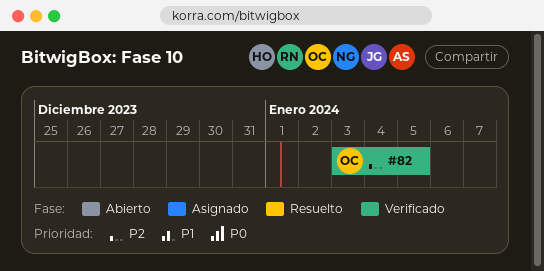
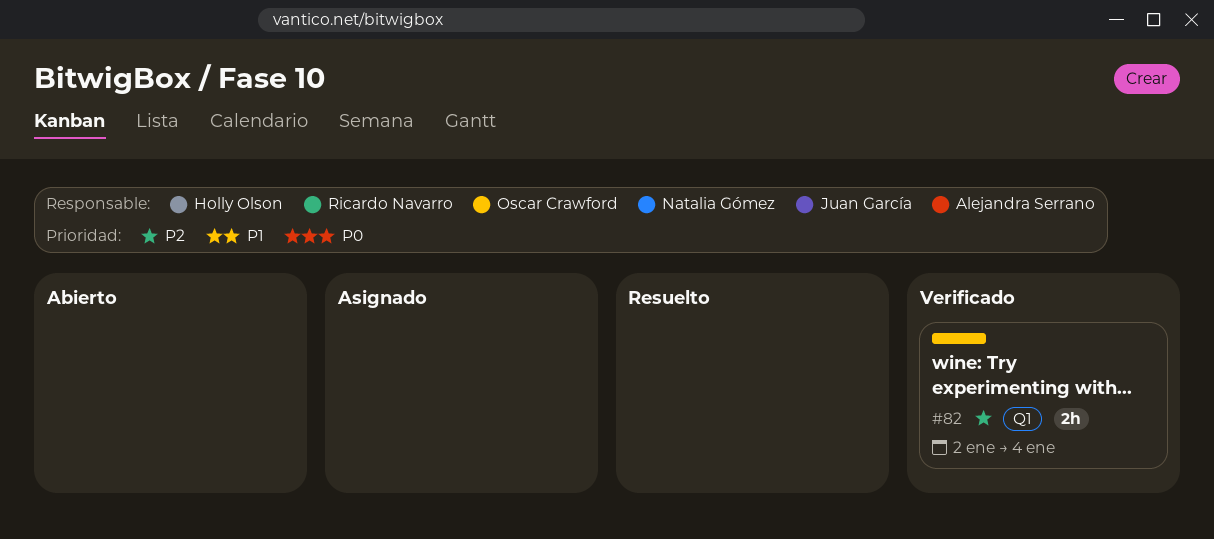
#82, start: Jan 3 -> Jan 2
#82, due: Jan 5 -> Jan 4

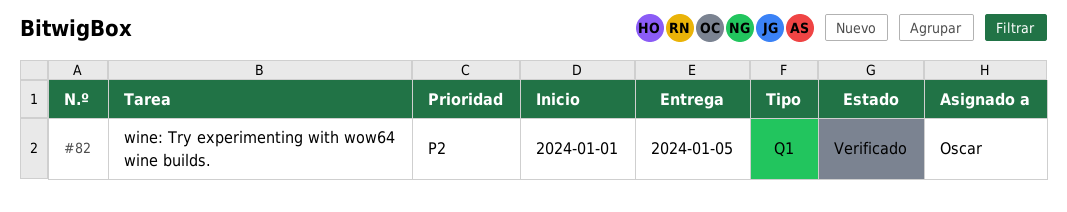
#82, start: Jan 2 -> Jan 1
#82, due: Jan 4 -> Jan 5

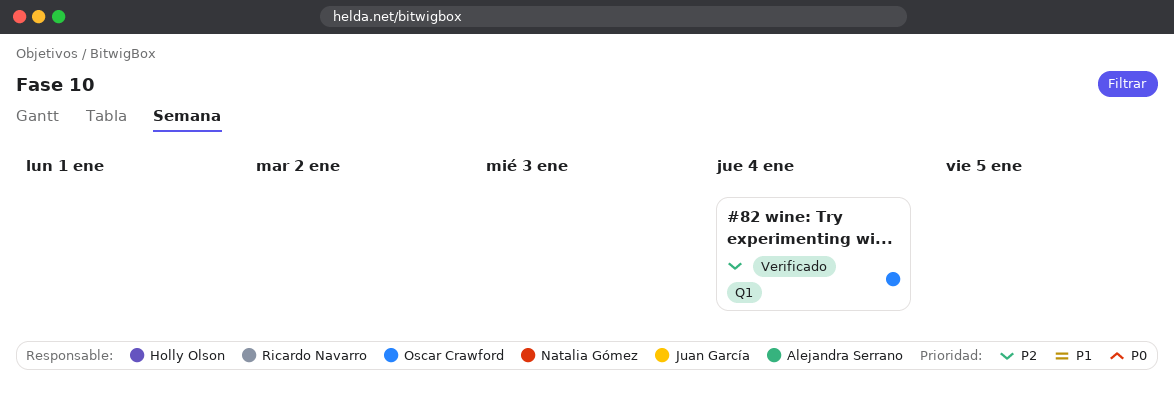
#82, due: Jan 5 -> Jan 4

